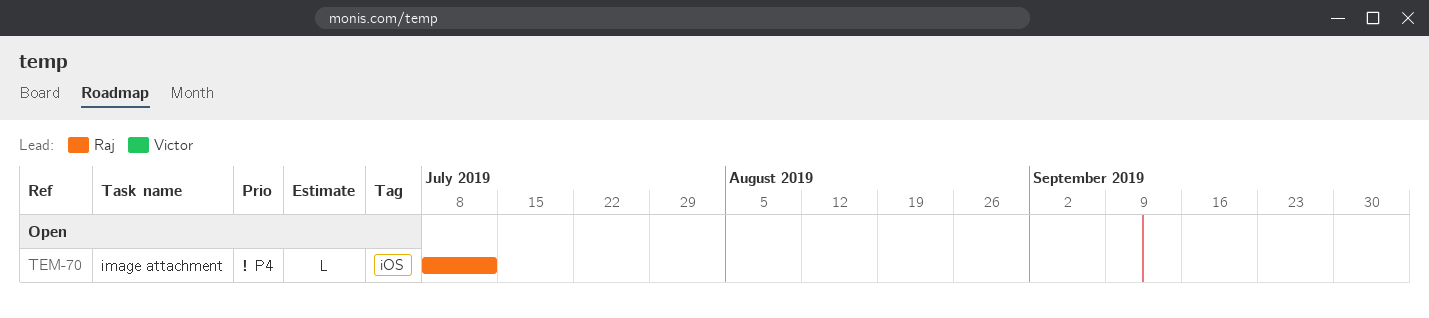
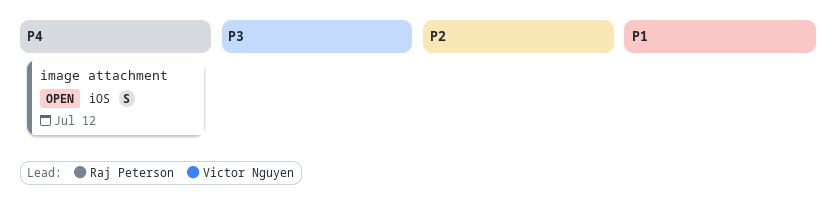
image attachment, estimate: L -> S

